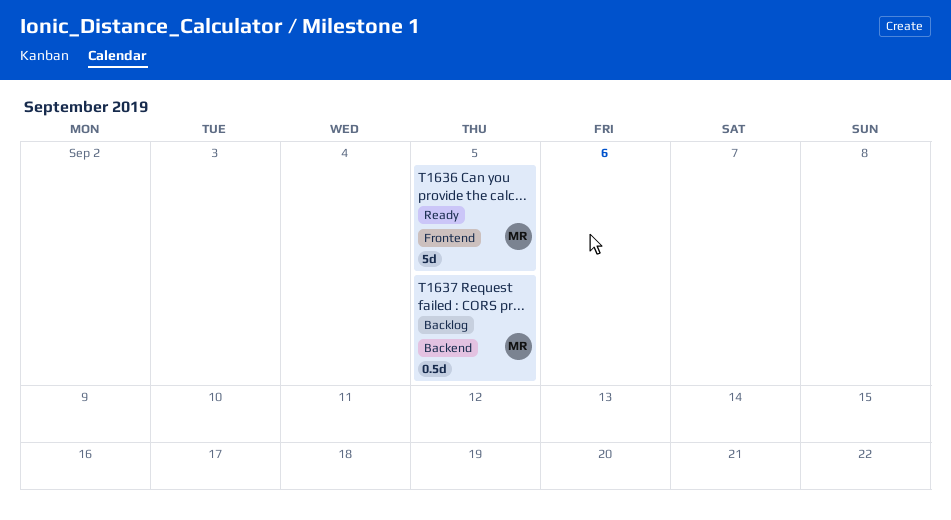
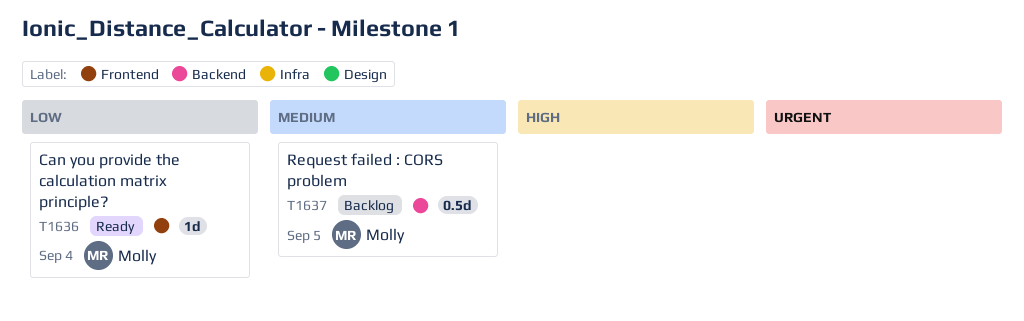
T1636, estimate: 5d -> 1d
T1636, due: Sep 5 -> Sep 4

